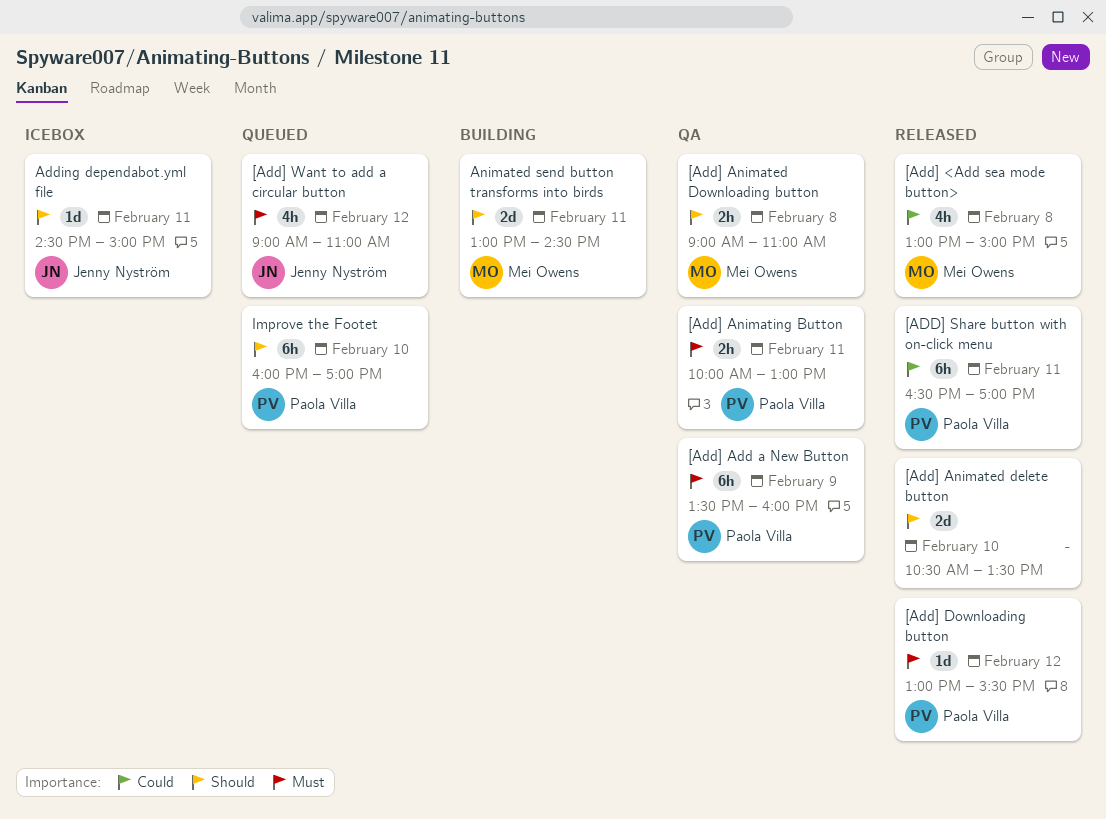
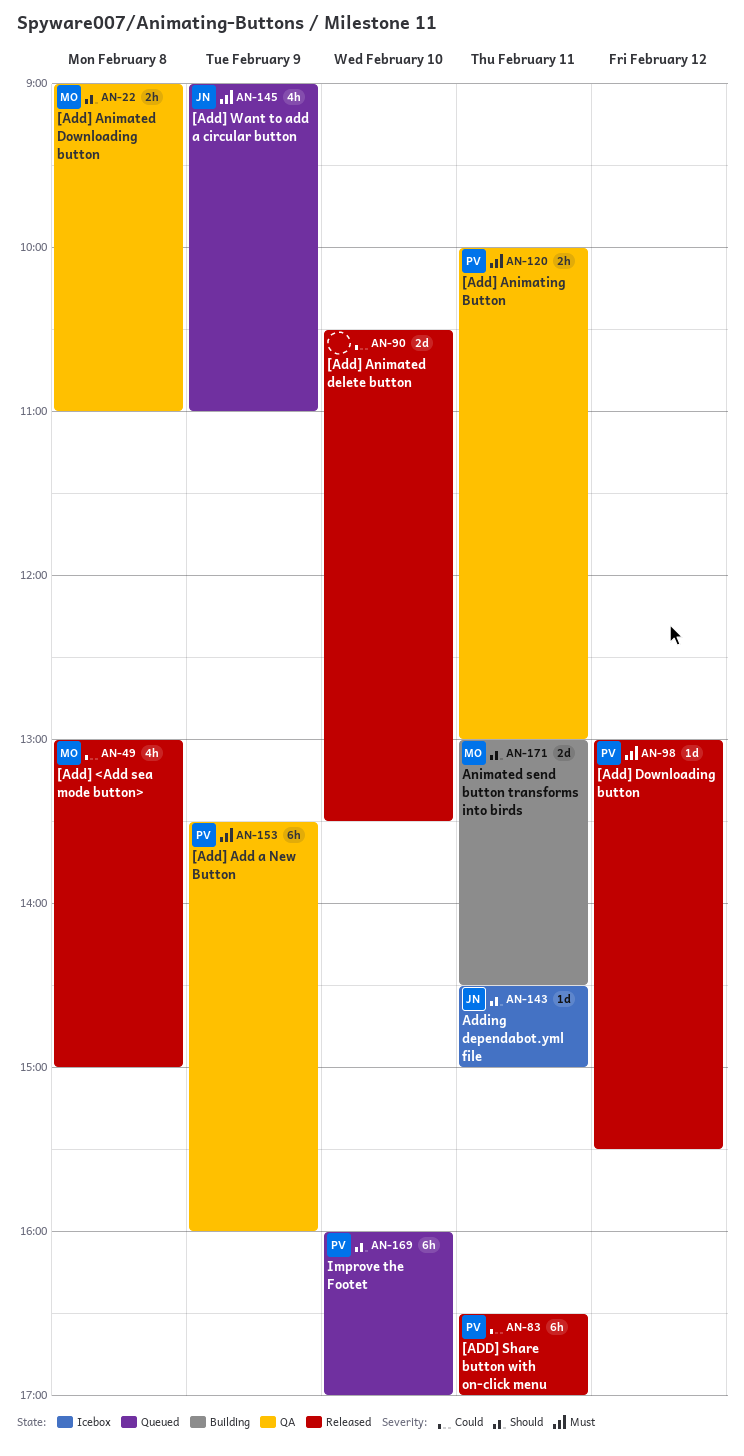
[Add] Animated delete button, priority: Should -> Could
[Add] Want to add a circular button, day: Feb 12 -> Feb 9

